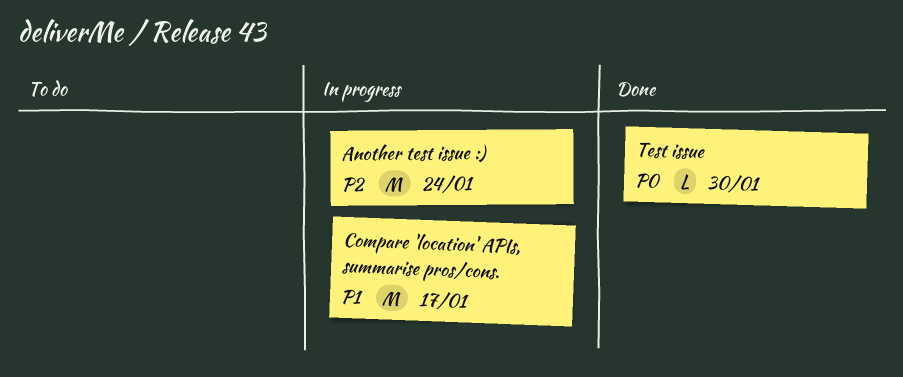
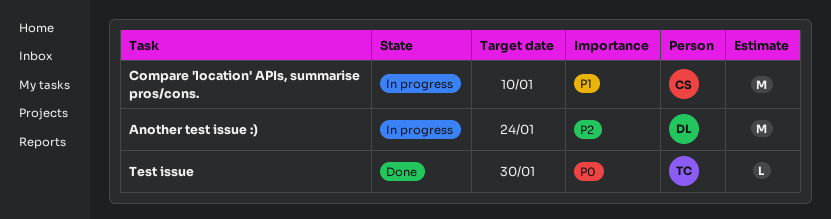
Compare 'location' APIs, summarise pros/cons., due: Jan 17 -> Jan 10

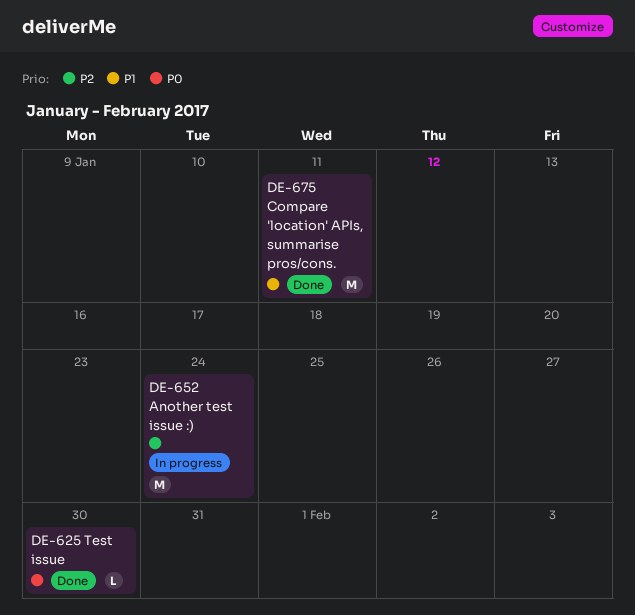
Compare 'location' APIs, summarise pros/cons., status: In progress -> Done
Compare 'location' APIs, summarise pros/cons., due: Jan 10 -> Jan 11

